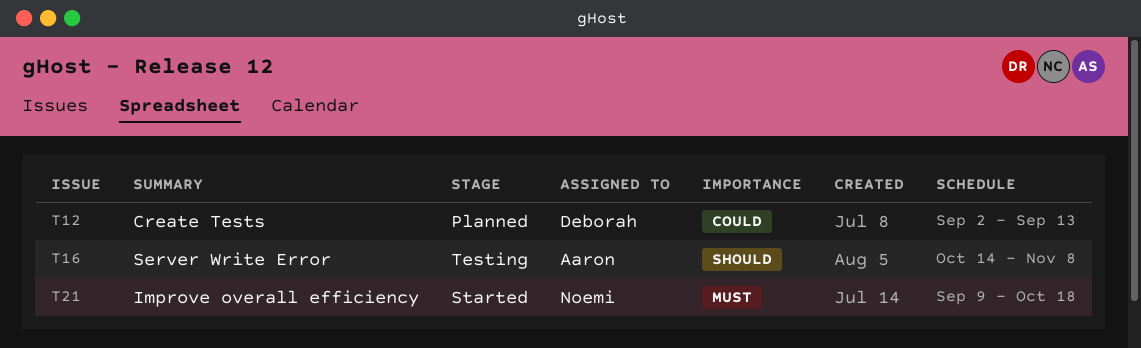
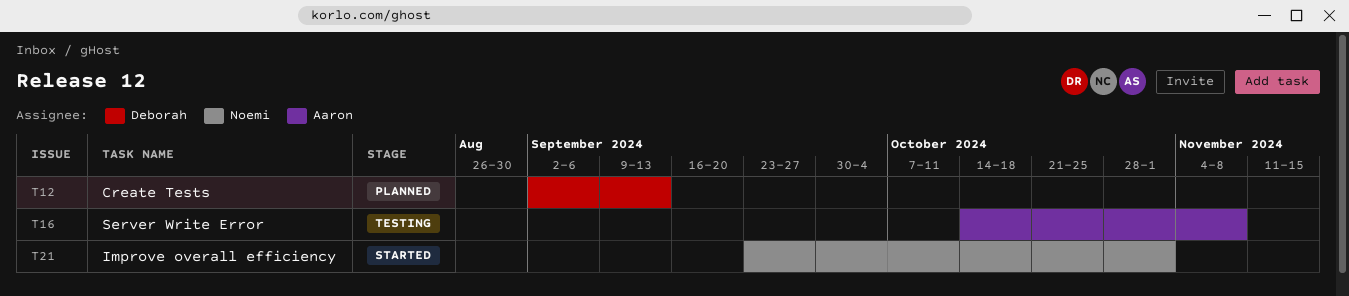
T21, start: Sep 9 -> Sep 23
T21, due: Oct 18 -> Nov 1

